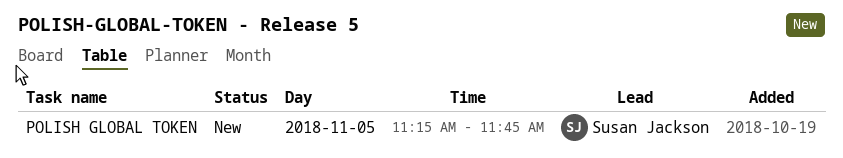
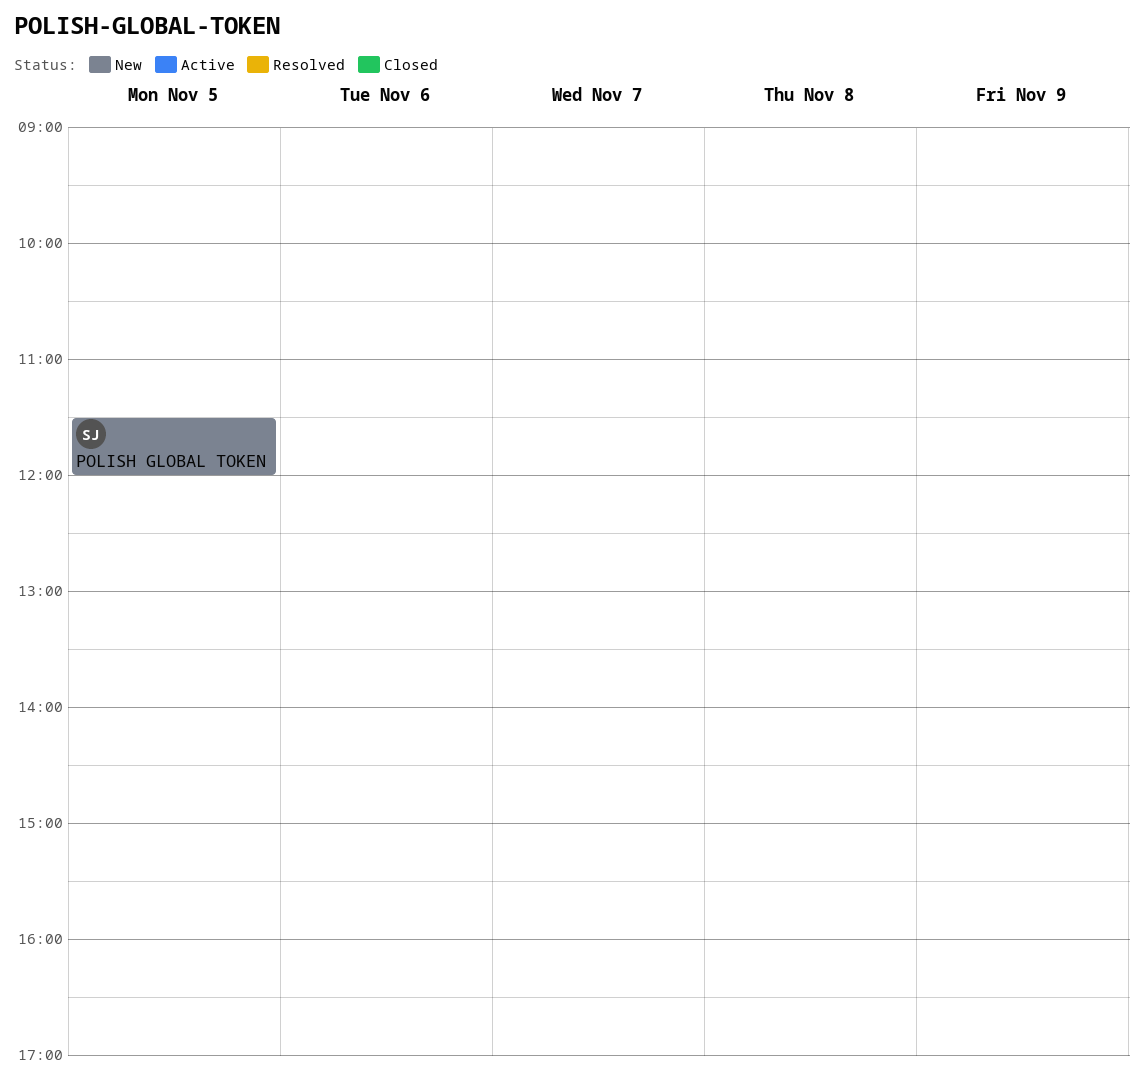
POLISH GLOBAL TOKEN, begins: 11:15 -> 11:30
POLISH GLOBAL TOKEN, ends: 11:45 -> 12:00

